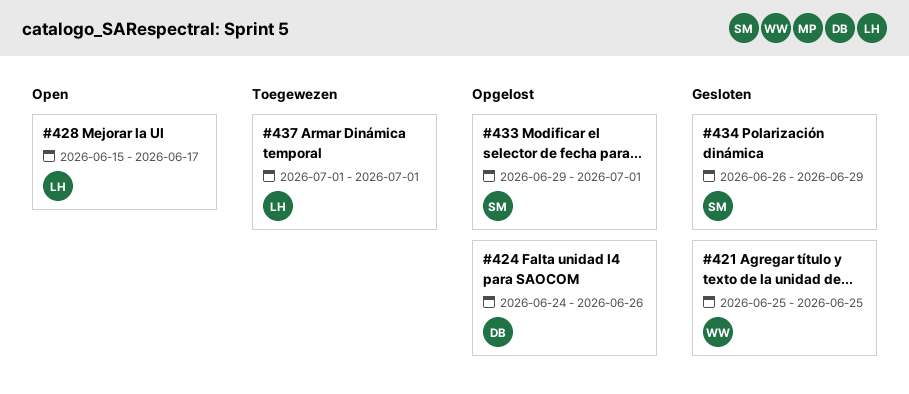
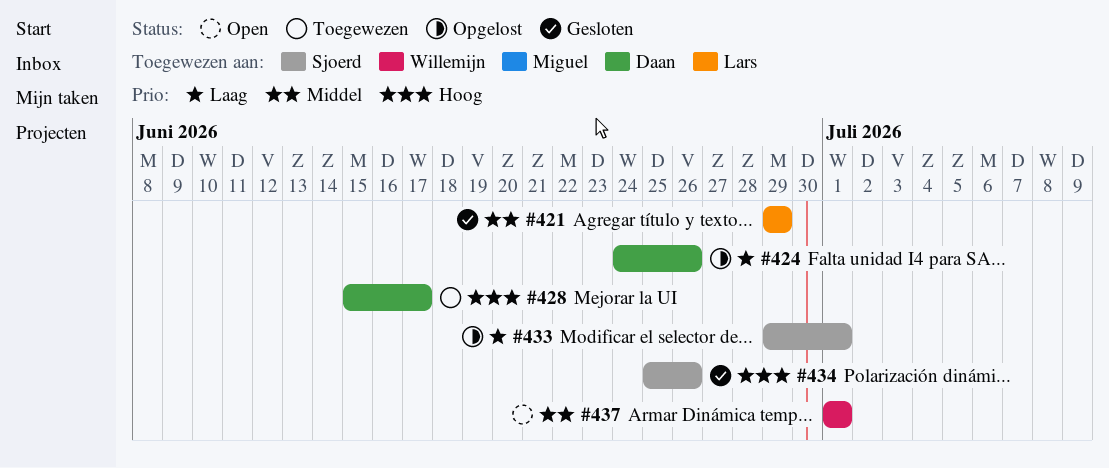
#421, owner: Willemijn -> Lars
#421, start: Jun 25 -> Jun 29
#421, due: Jun 25 -> Jun 29
#428, status: Open -> Toegewezen
#428, owner: Lars -> Daan
#434, start: Jun 26 -> Jun 25
#434, due: Jun 29 -> Jun 26
#437, status: Toegewezen -> Open
#437, owner: Lars -> Willemijn

